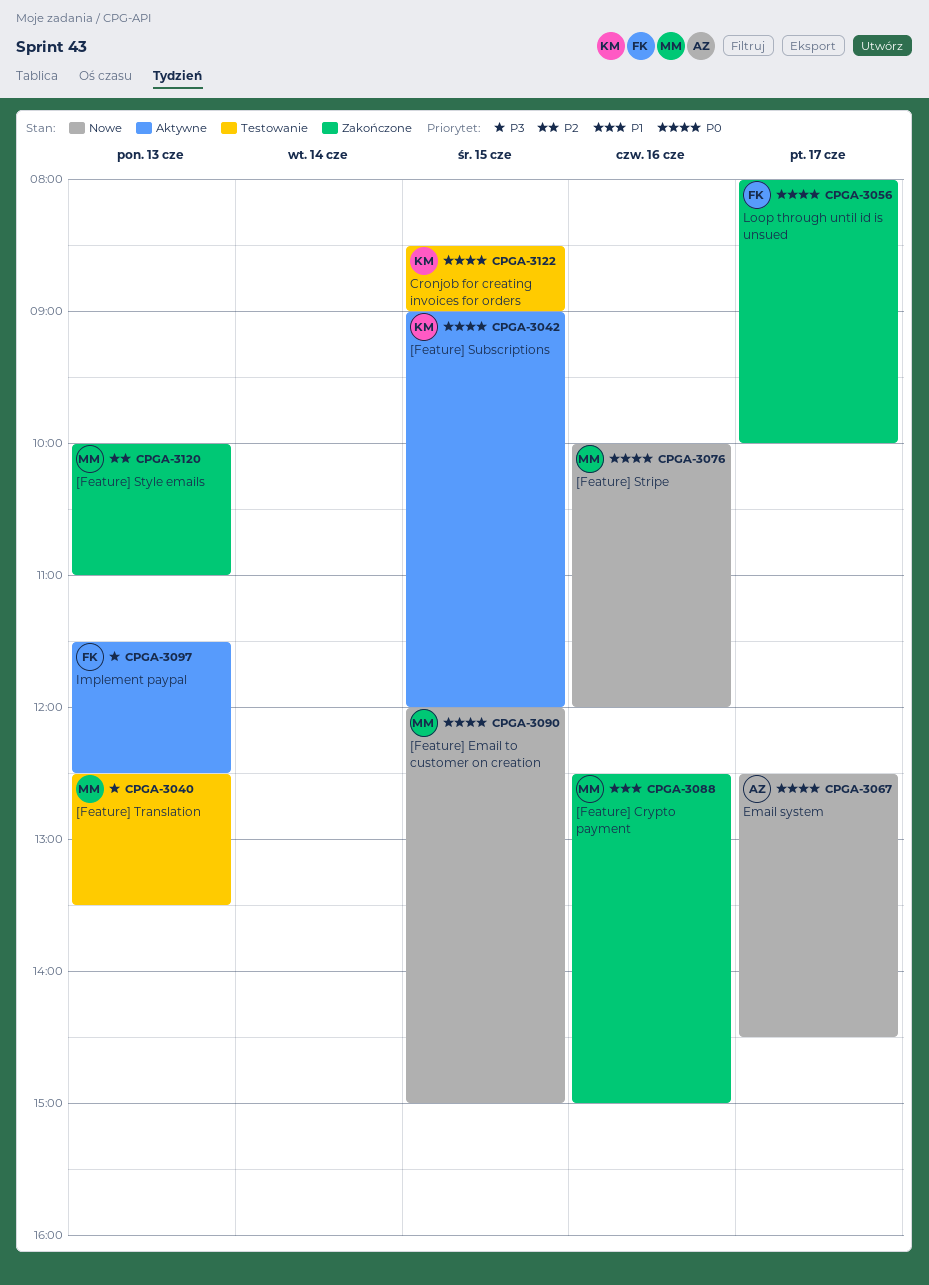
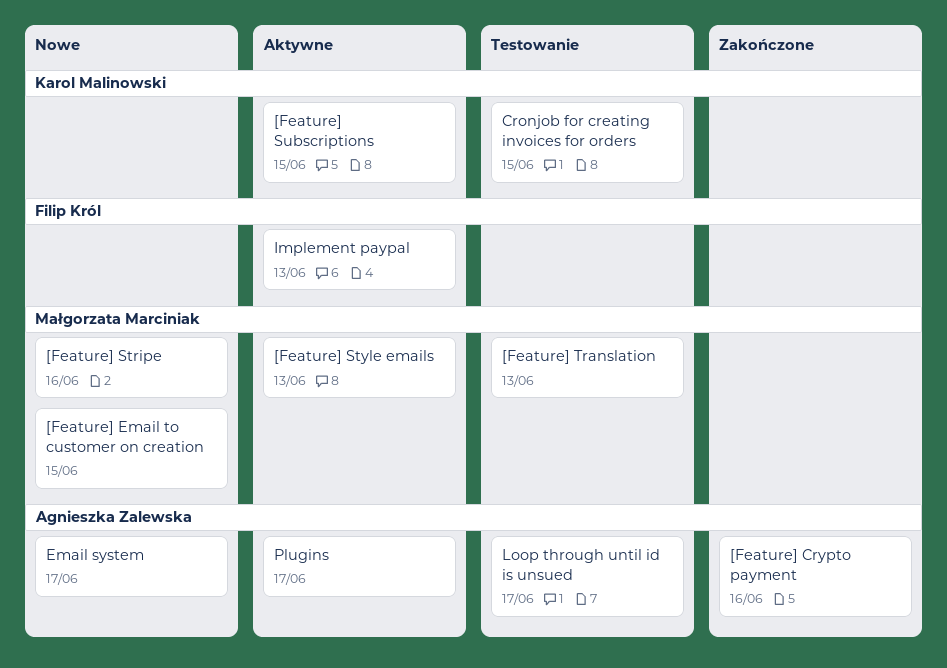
[Feature] Crypto payment, owner: Małgorzata Marciniak -> Agnieszka Zalewska
[Feature] Style emails, status: Zakończone -> Aktywne
Loop through until id is unsued, status: Zakończone -> Testowanie
Loop through until id is unsued, owner: Filip Król -> Agnieszka Zalewska
Plugins: none -> present

